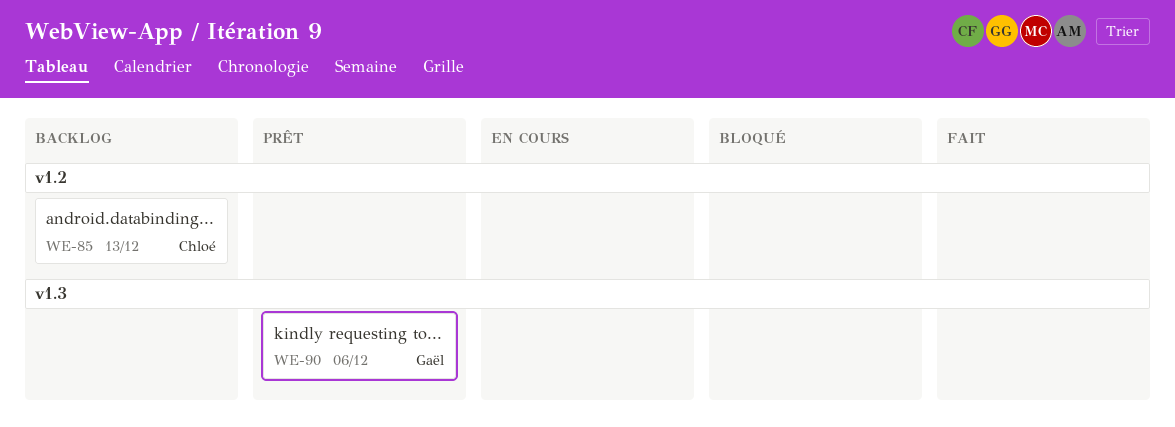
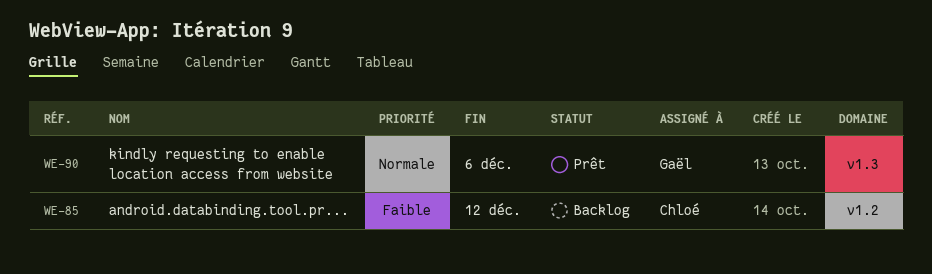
WE-85, due: Dec 13 -> Dec 12

